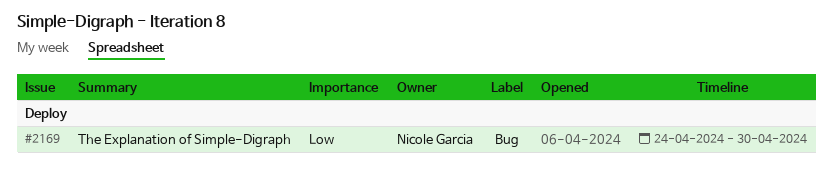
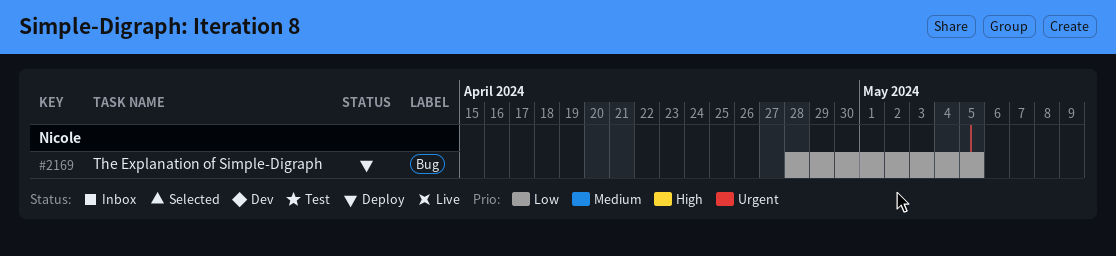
#2169, start: Apr 24 -> Apr 28
#2169, due: Apr 30 -> May 5

